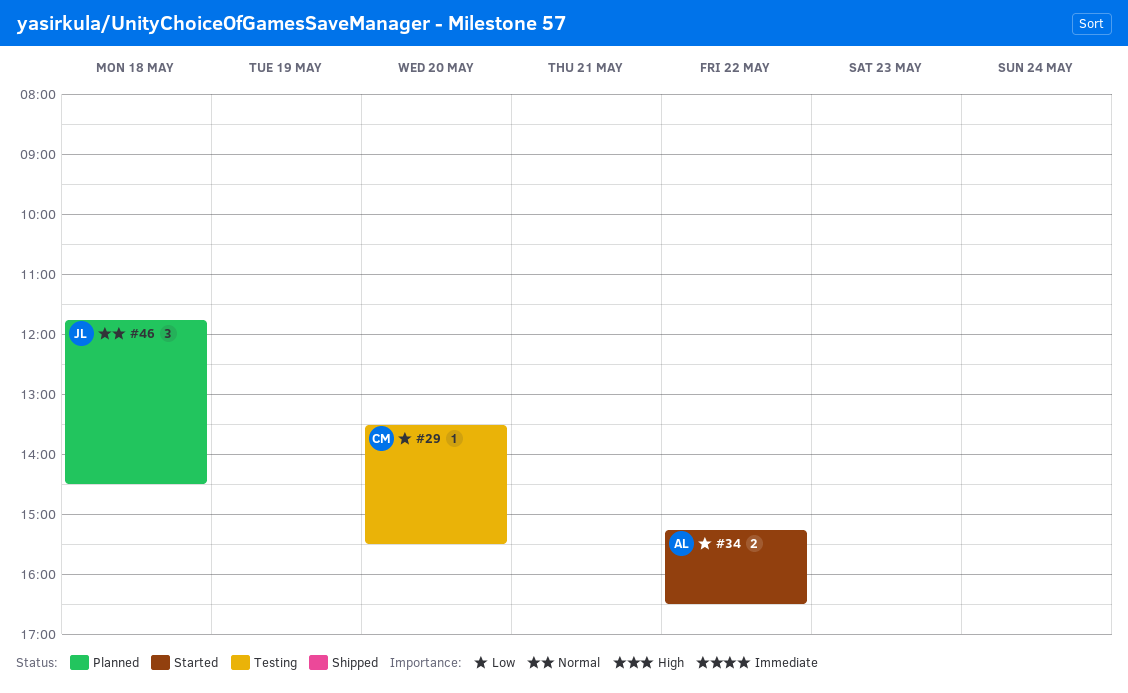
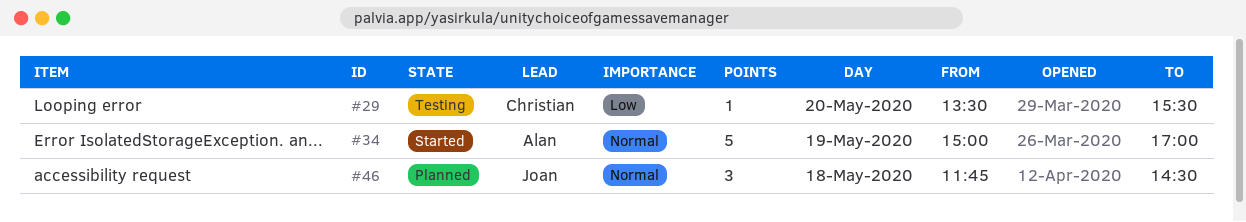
#34, priority: Low -> Normal
#34, estimate: 2 -> 5
#34, day: May 22 -> May 19
#34, begins: 15:15 -> 15:00
#34, ends: 16:30 -> 17:00

